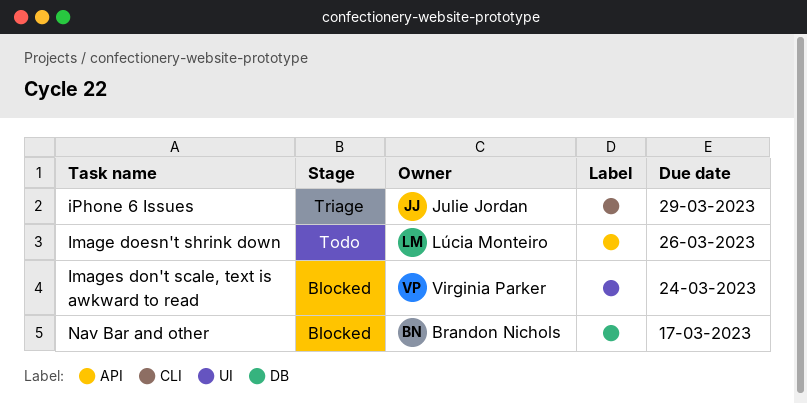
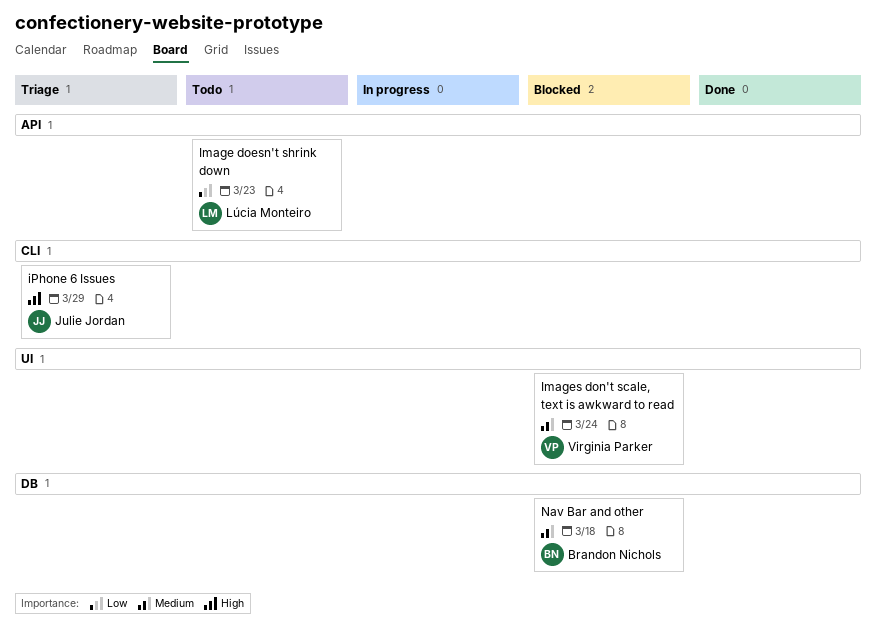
Image doesn't shrink down, due: Mar 26 -> Mar 23
Nav Bar and other, due: Mar 17 -> Mar 18

